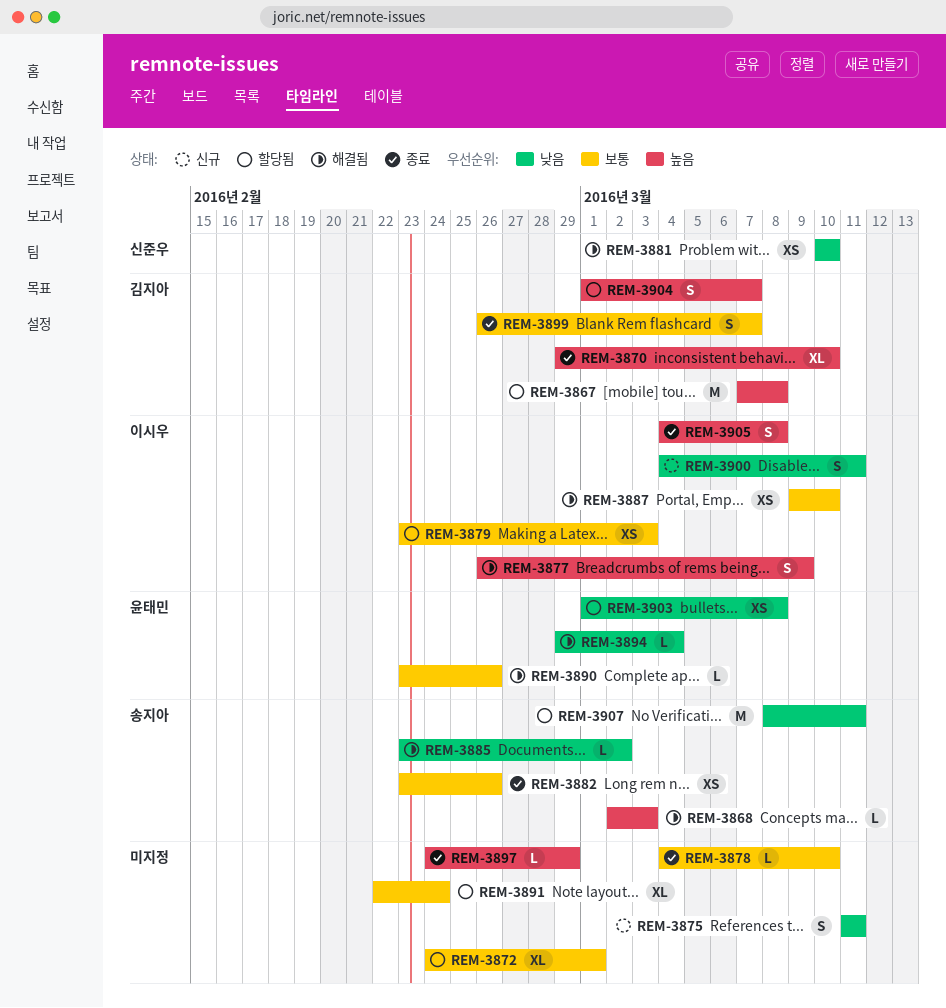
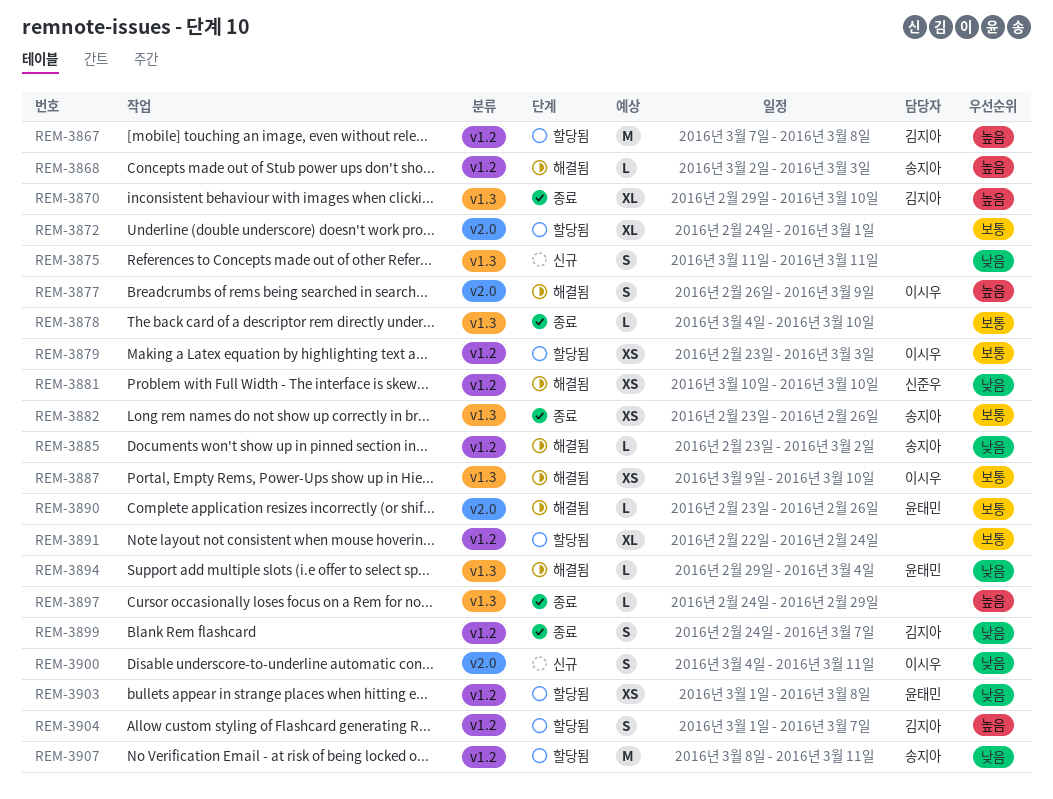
REM-3899, priority: 보통 -> 낮음
REM-3899, start: Feb 26 -> Feb 24
REM-3905: present -> none

